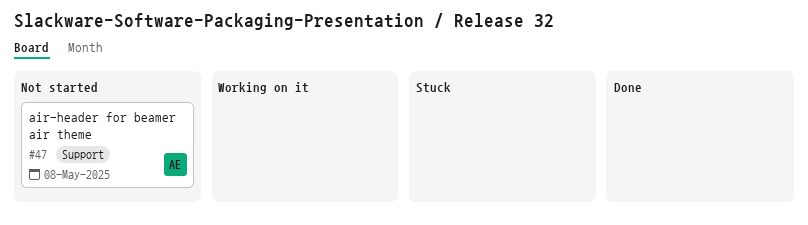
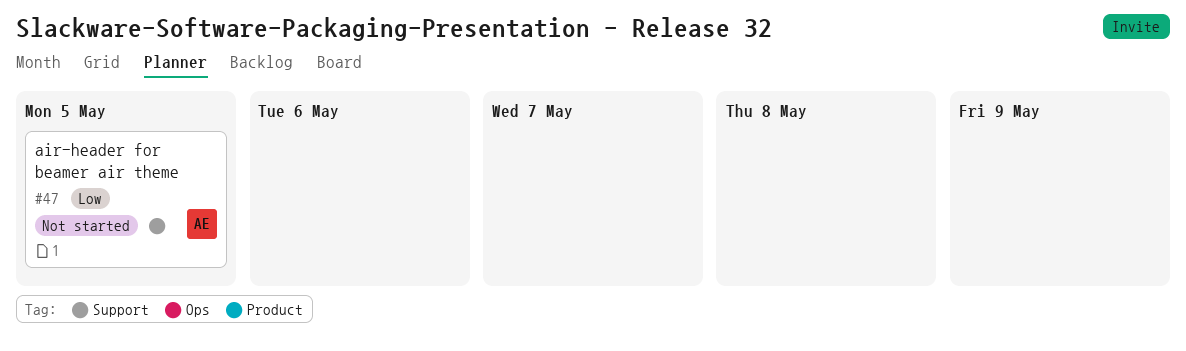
#47, due: May 8 -> May 5

